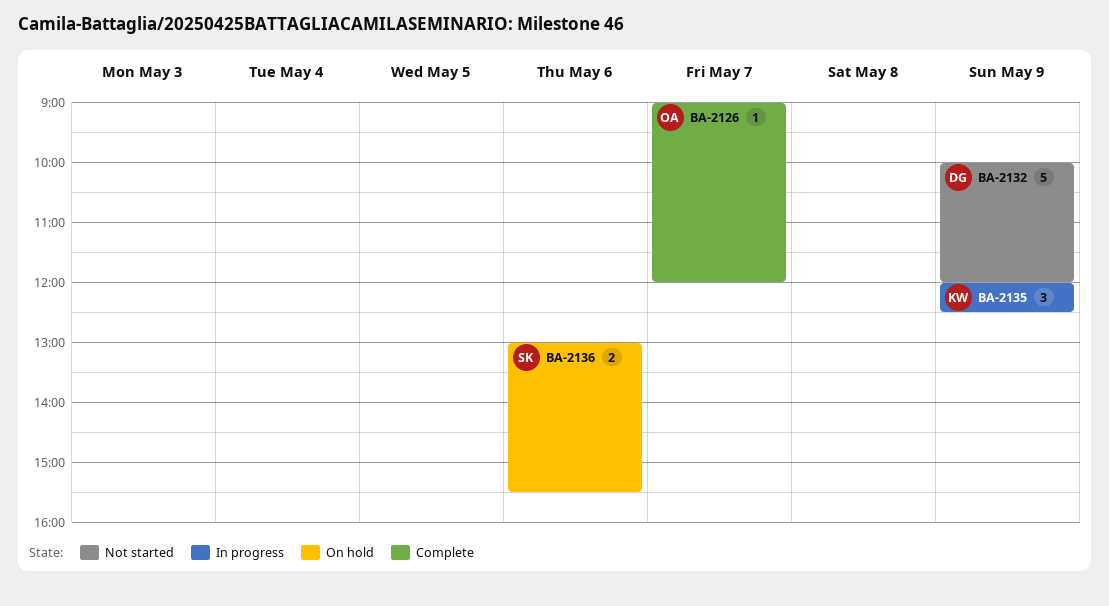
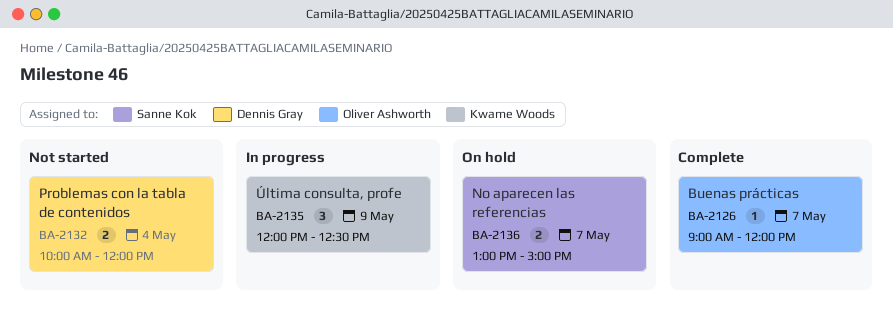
BA-2132, estimate: 5 -> 2
BA-2132, day: May 9 -> May 4
BA-2136, day: May 6 -> May 7
BA-2136, ends: 15:30 -> 15:00

